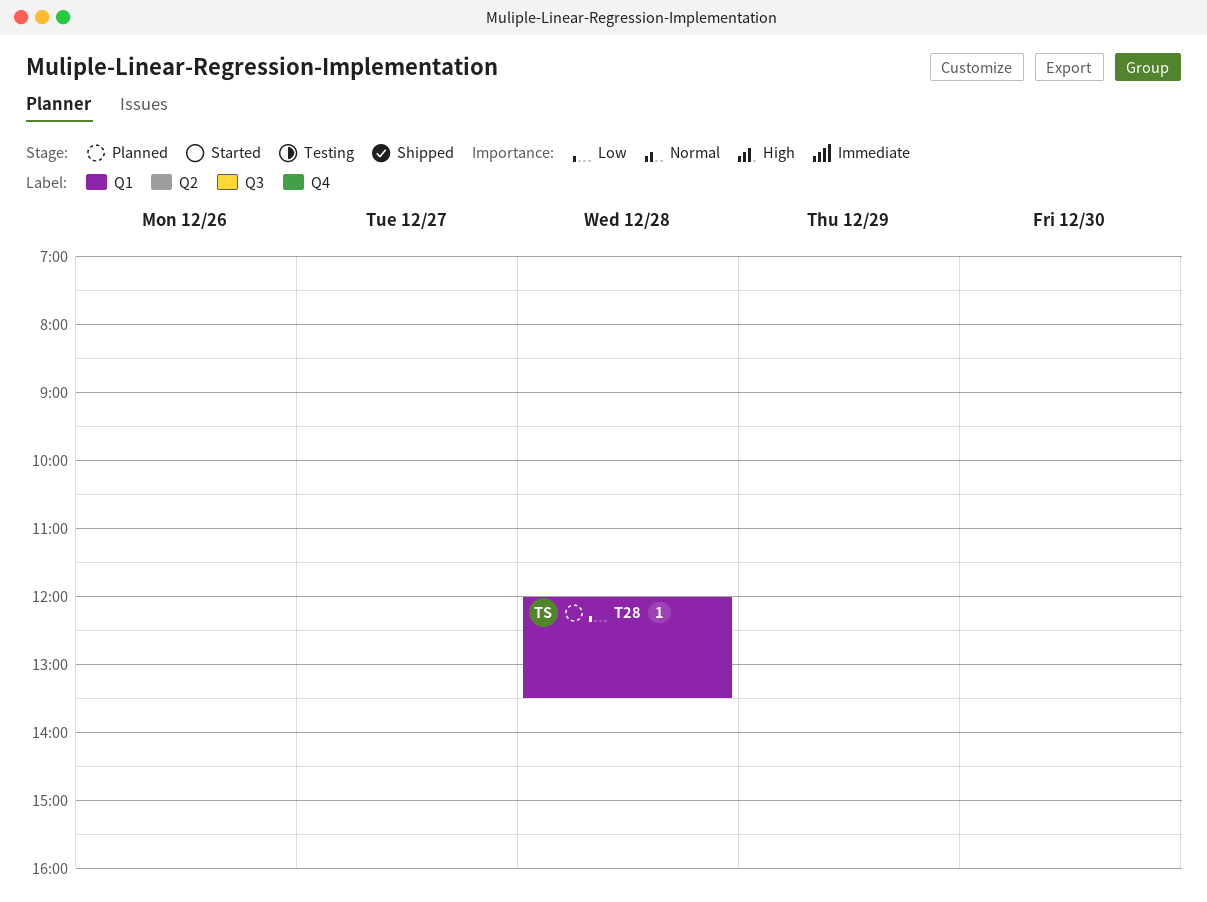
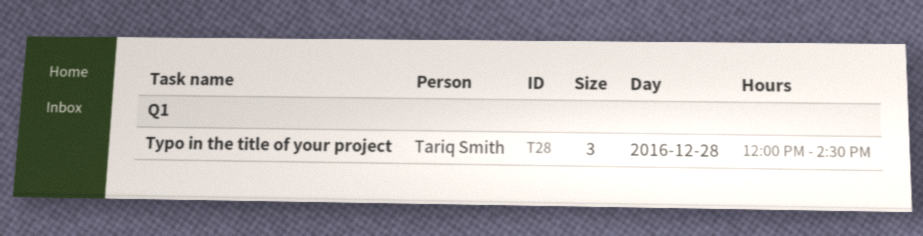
T28, estimate: 1 -> 3
T28, ends: 13:30 -> 14:30

